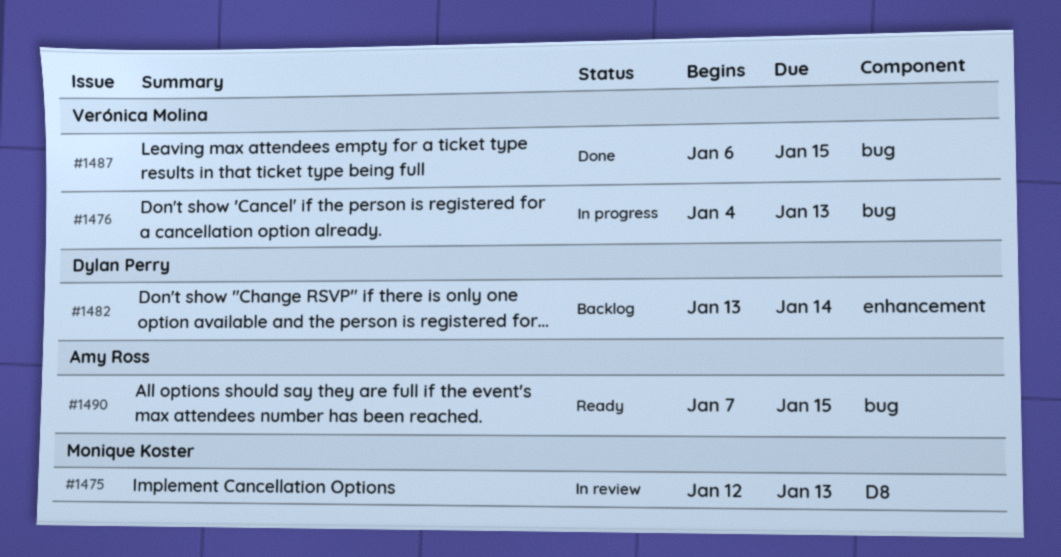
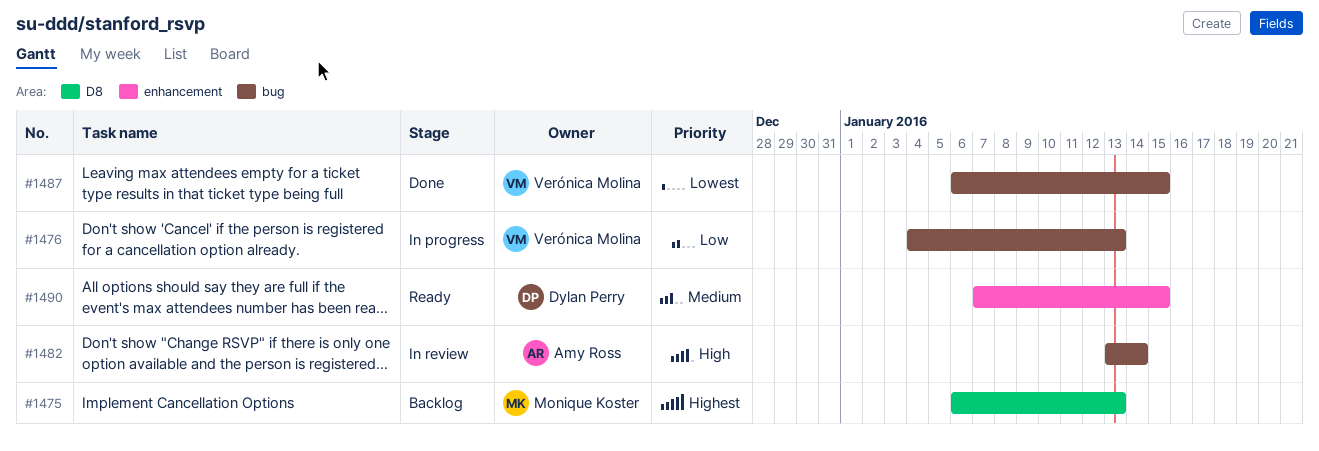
#1475, status: In review -> Backlog
#1475, start: Jan 12 -> Jan 6
#1482, status: Backlog -> In review
#1482, owner: Dylan Perry -> Amy Ross
#1482, label: enhancement -> bug
#1490, owner: Amy Ross -> Dylan Perry
#1490, label: bug -> enhancement

